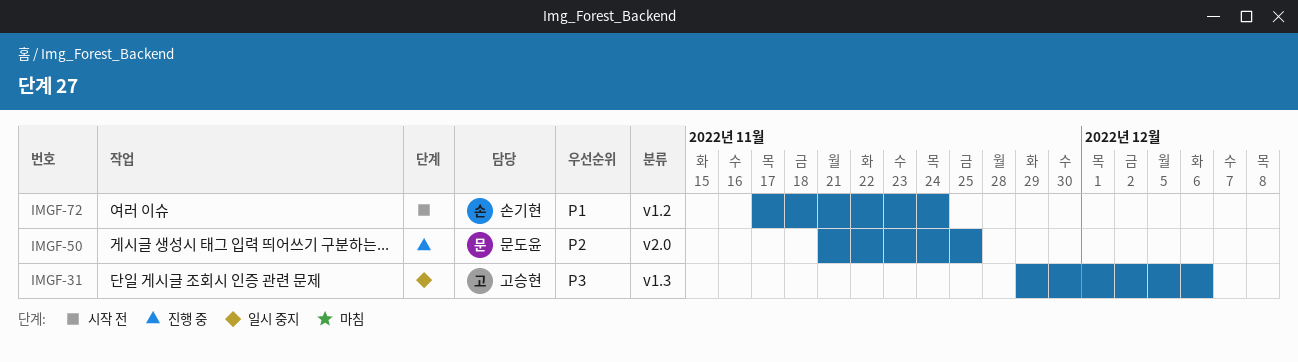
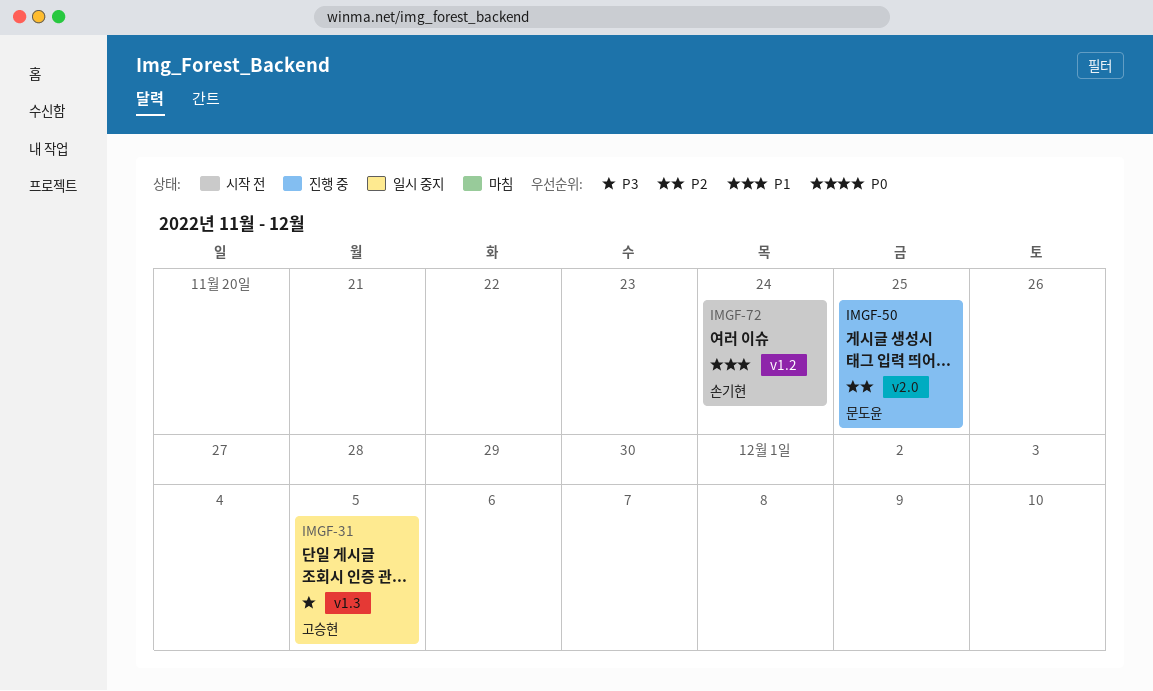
IMGF-31, due: Dec 6 -> Dec 5

